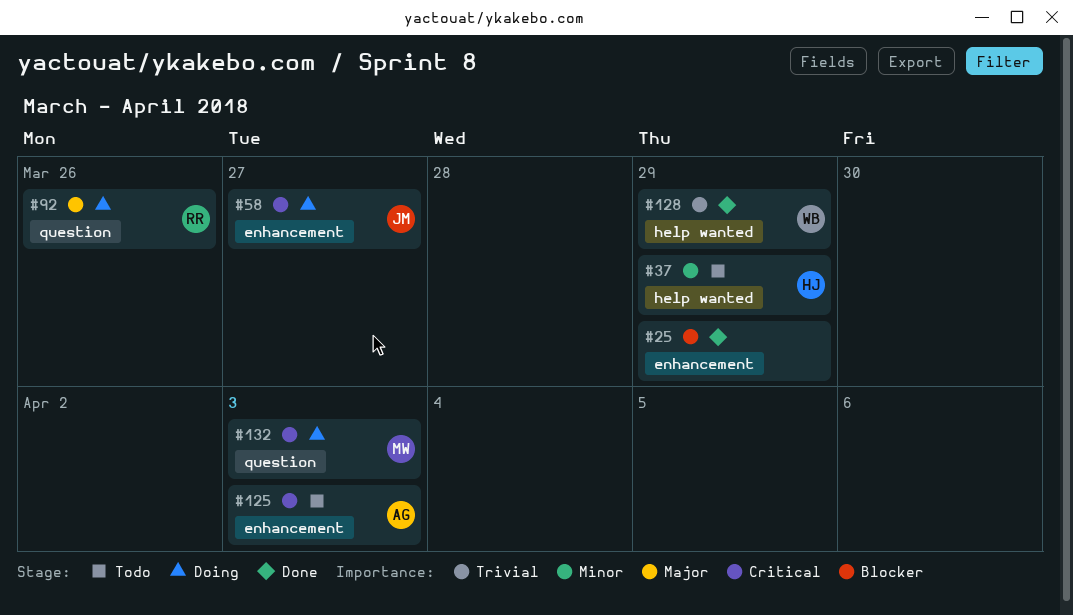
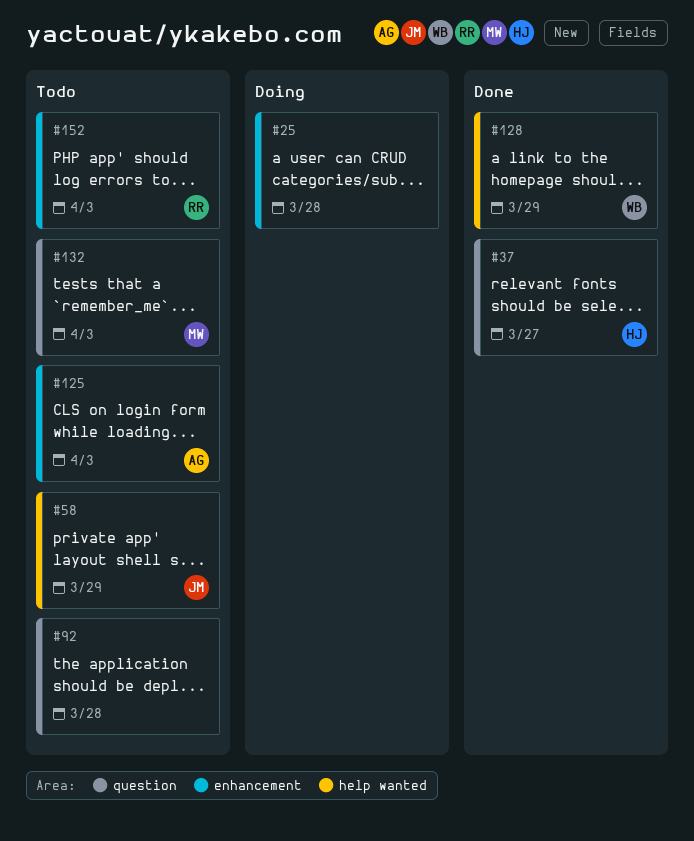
#25, status: Done -> Doing
#25, due: Mar 29 -> Mar 28
#37, status: Todo -> Done
#37, label: help wanted -> question
#37, due: Mar 29 -> Mar 27
#58, status: Doing -> Todo
#58, label: enhancement -> help wanted
#58, due: Mar 27 -> Mar 29
#92, status: Doing -> Todo
#92, owner: RR -> none
#92, due: Mar 26 -> Mar 28
#132, status: Doing -> Todo
#152: none -> present

